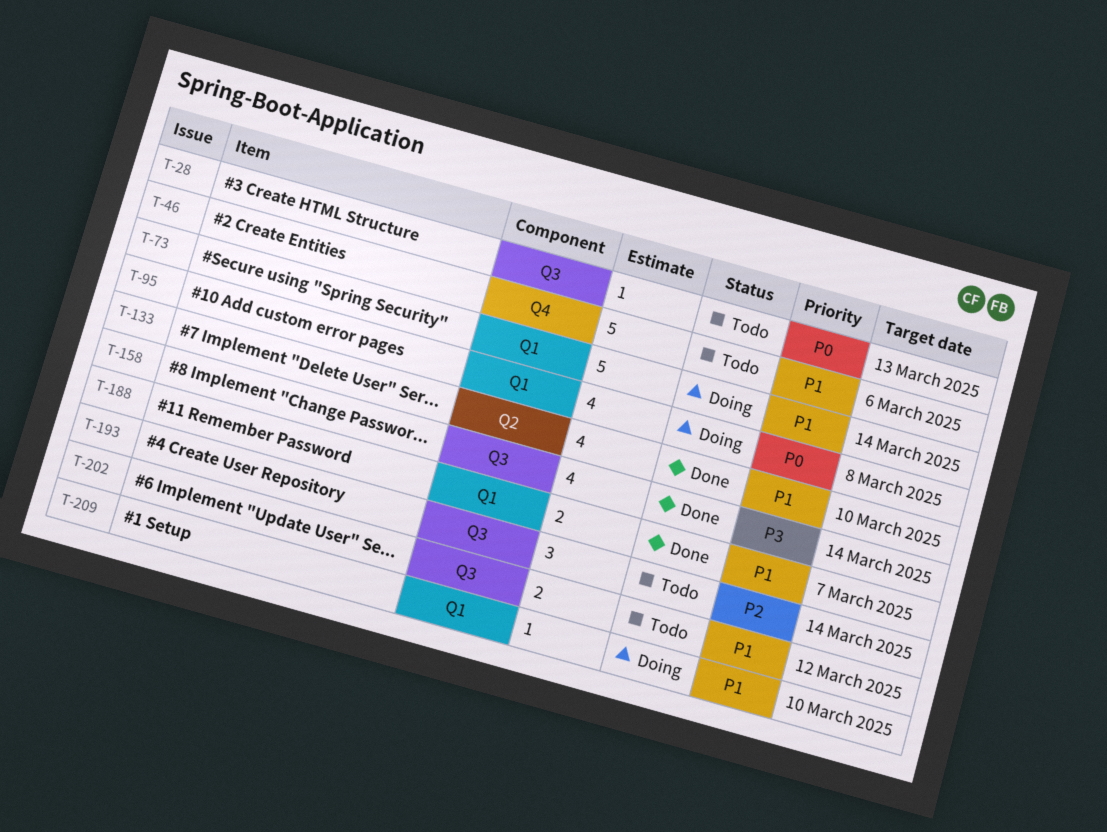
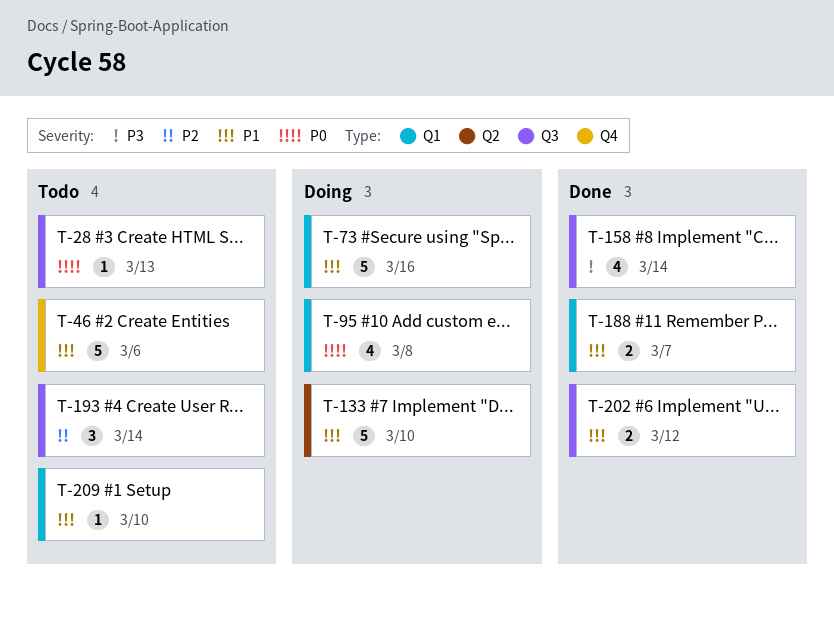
T-73, due: Mar 14 -> Mar 16
T-133, status: Done -> Doing
T-133, estimate: 4 -> 5
T-202, status: Todo -> Done
T-209, status: Doing -> Todo

